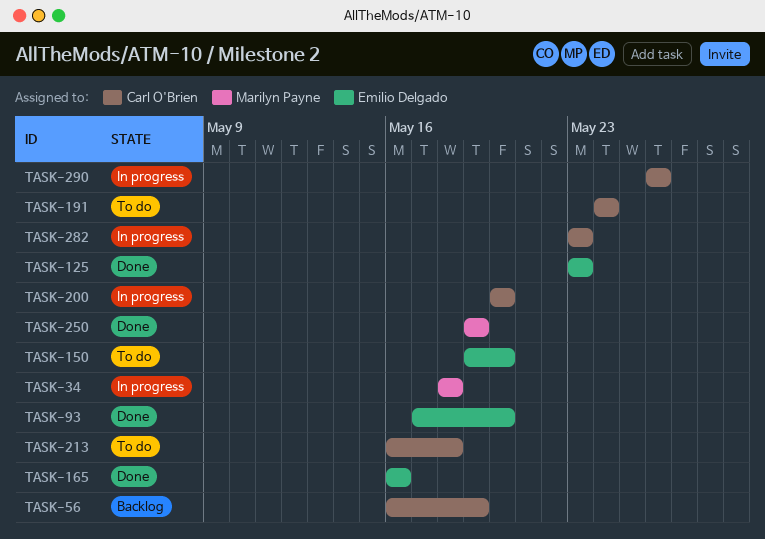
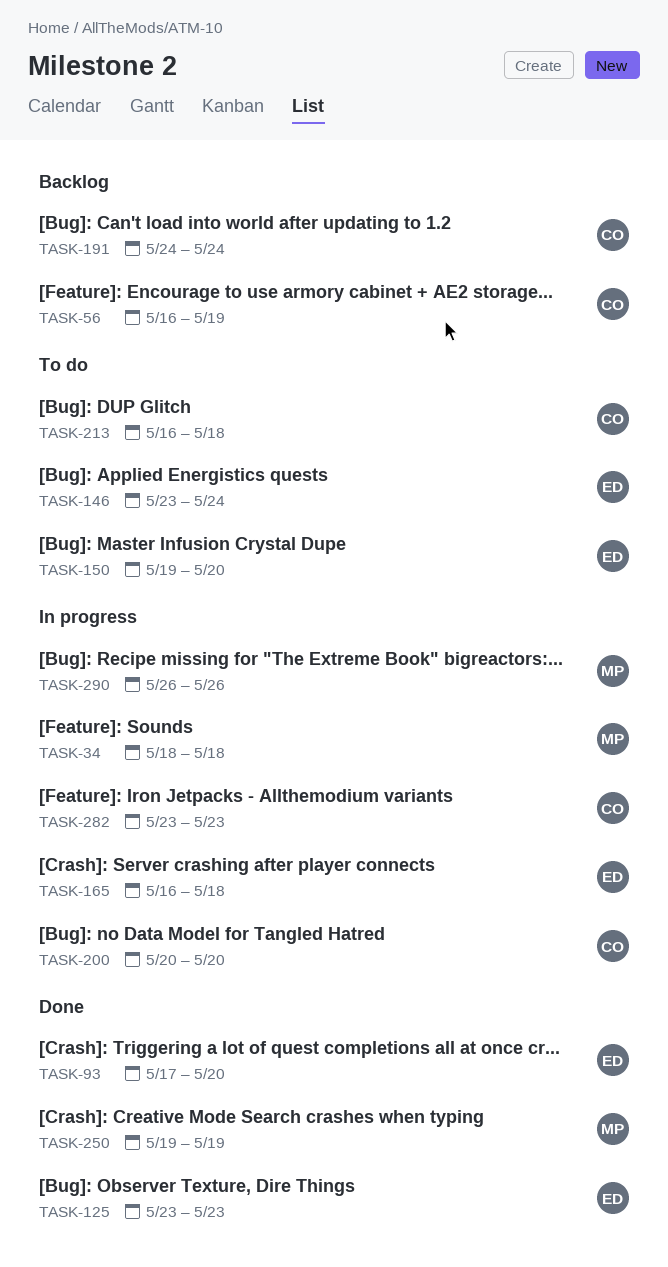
TASK-146: none -> present
TASK-165, status: Done -> In progress
TASK-165, due: May 16 -> May 18
TASK-191, status: To do -> Backlog
TASK-290, owner: Carl O'Brien -> Marilyn Payne

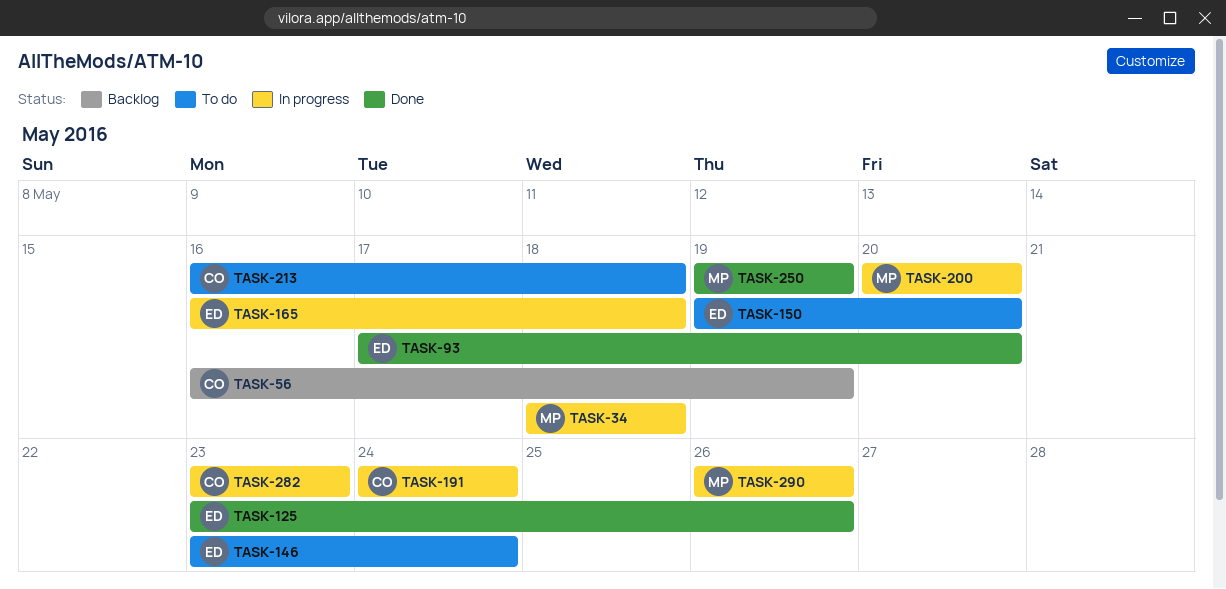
TASK-125, due: May 23 -> May 26
TASK-191, status: Backlog -> In progress
TASK-200, owner: CO -> MP

